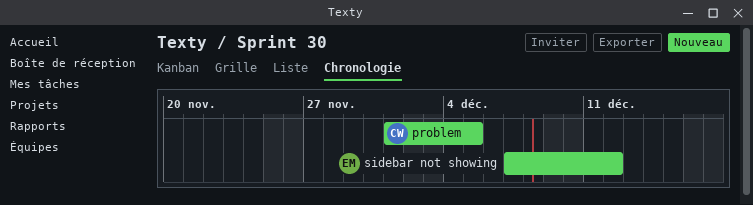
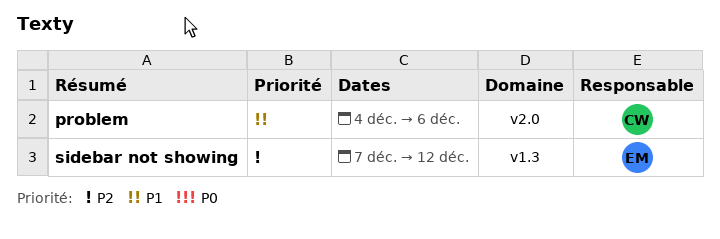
problem, start: Dec 1 -> Dec 4
problem, due: Dec 5 -> Dec 6

